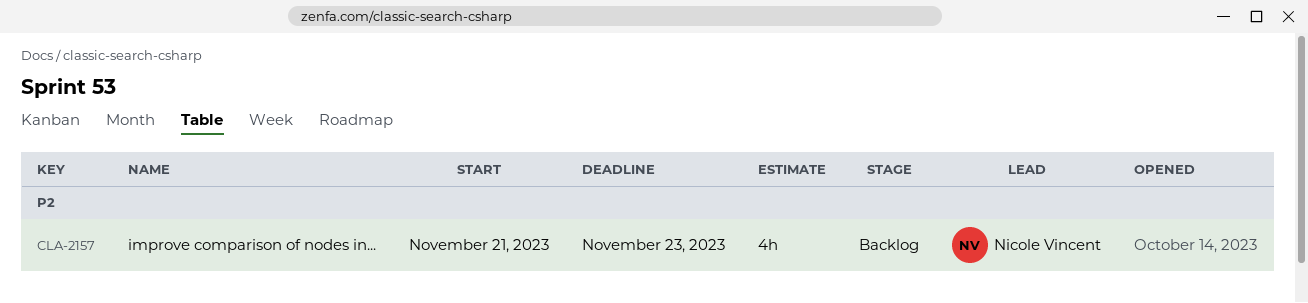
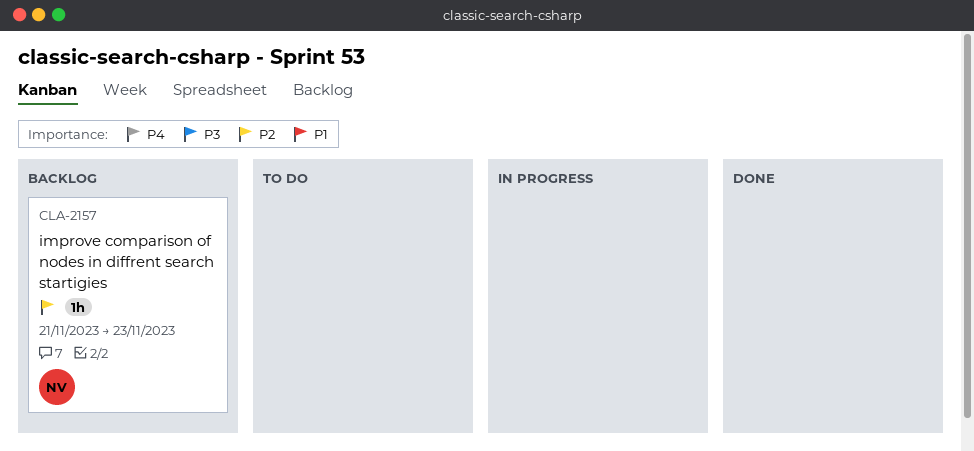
CLA-2157, estimate: 4h -> 1h

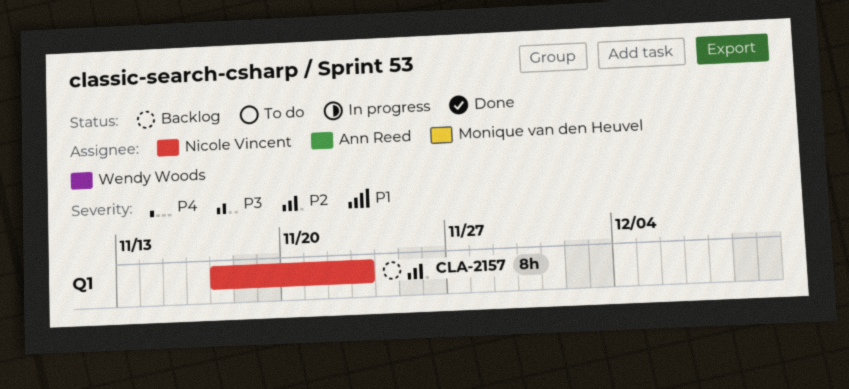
CLA-2157, estimate: 1h -> 8h
CLA-2157, start: Nov 21 -> Nov 17

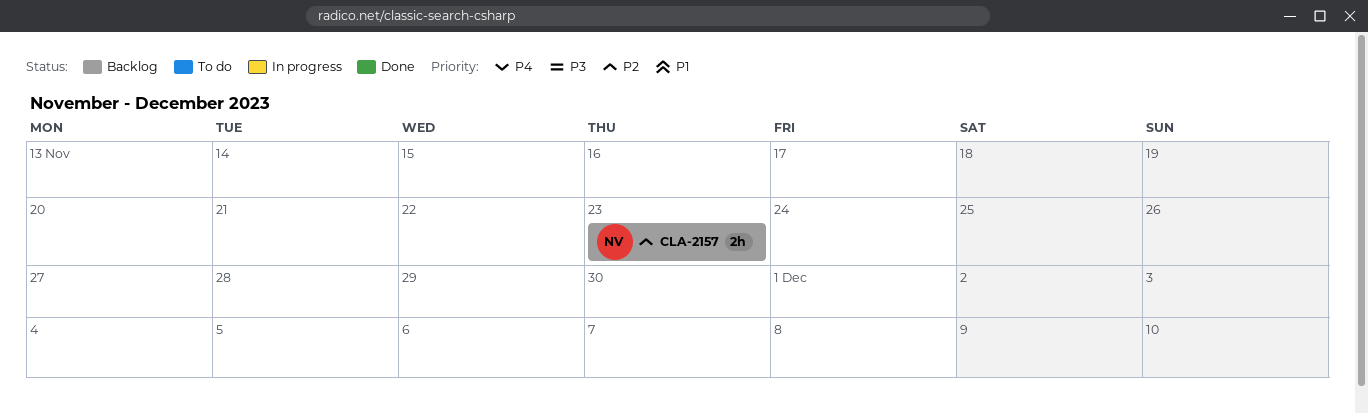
CLA-2157, estimate: 8h -> 2h
CLA-2157, start: Nov 17 -> Nov 23

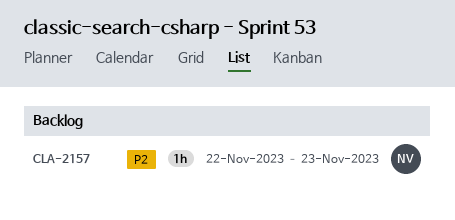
CLA-2157, estimate: 2h -> 1h
CLA-2157, start: Nov 23 -> Nov 22

